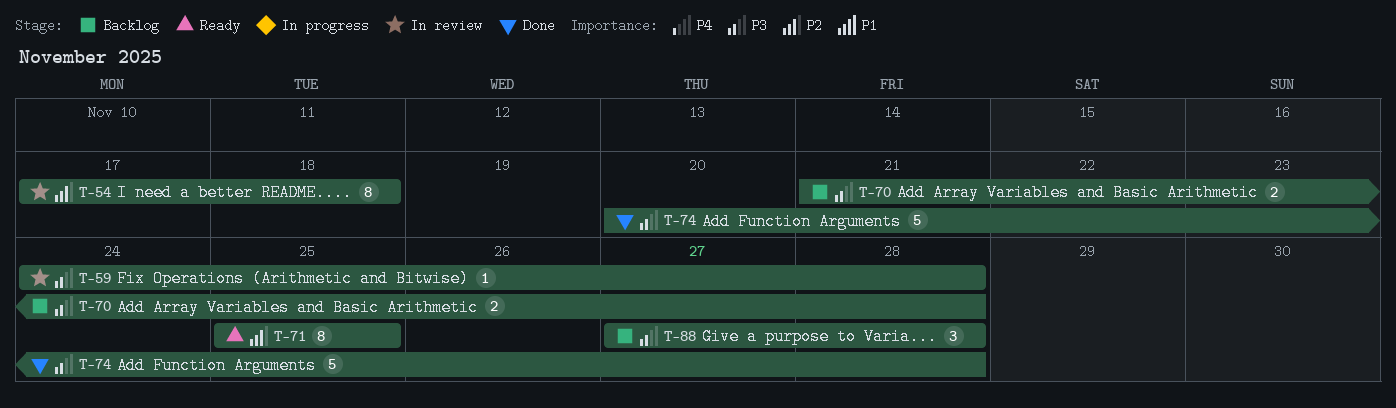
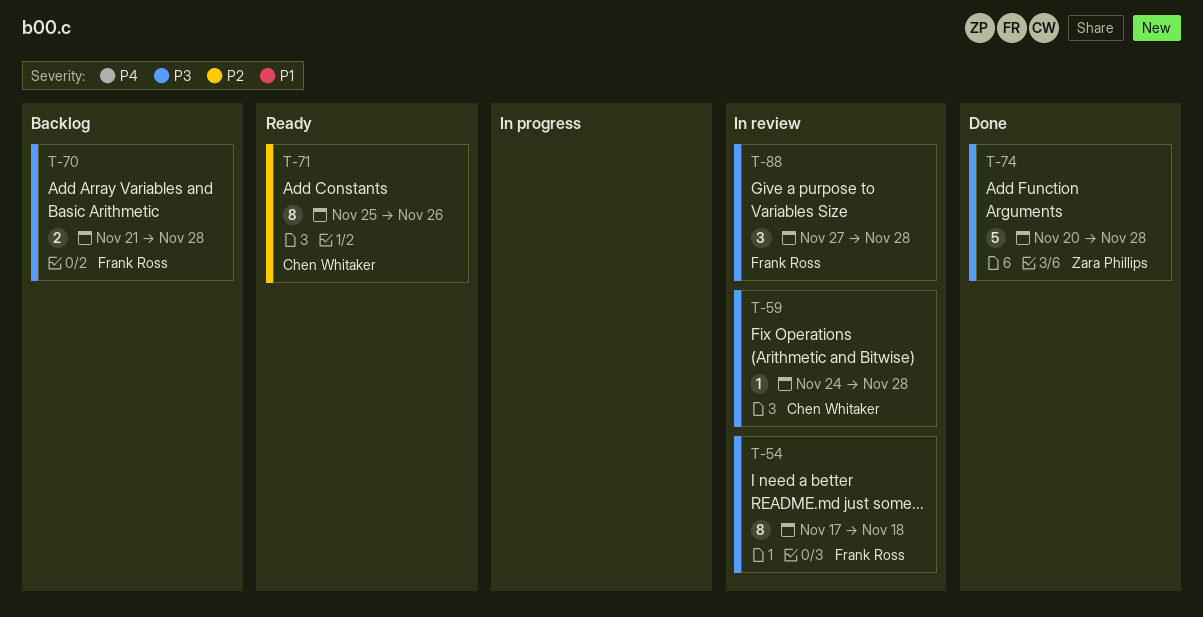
T-54, priority: P2 -> P3
T-71, due: Nov 25 -> Nov 26
T-88, status: Backlog -> In review

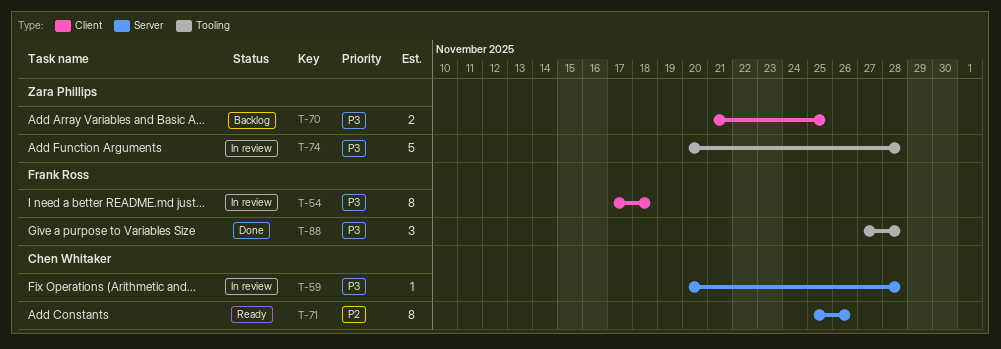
T-59, start: Nov 24 -> Nov 20
T-70, owner: Frank Ross -> Zara Phillips
T-70, due: Nov 28 -> Nov 25
T-74, status: Done -> In review
T-88, status: In review -> Done

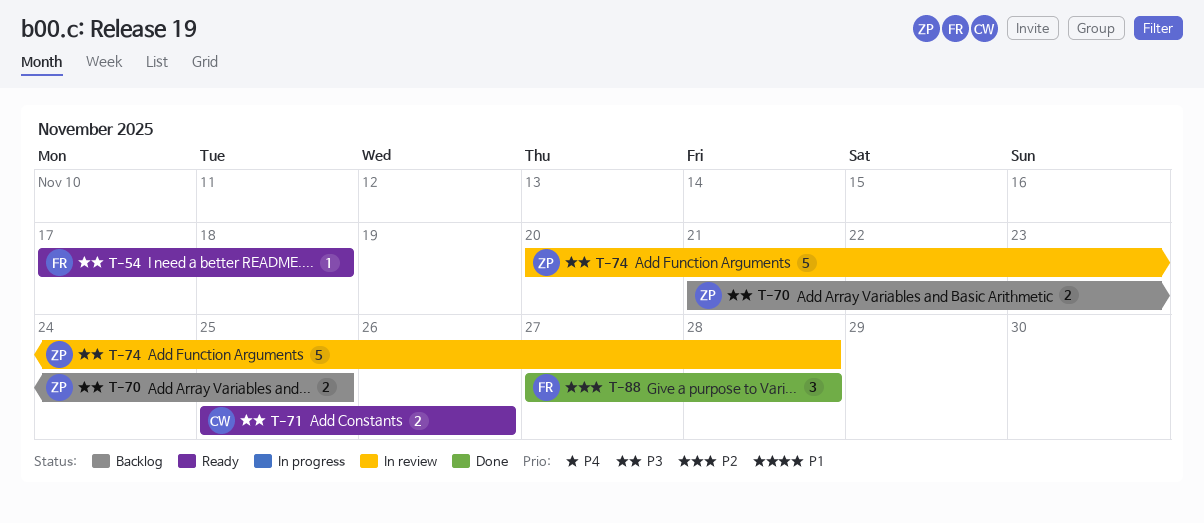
T-54, status: In review -> Ready
T-54, estimate: 8 -> 1
T-59: present -> none
T-71, priority: P2 -> P3
T-71, estimate: 8 -> 2
T-88, priority: P3 -> P2

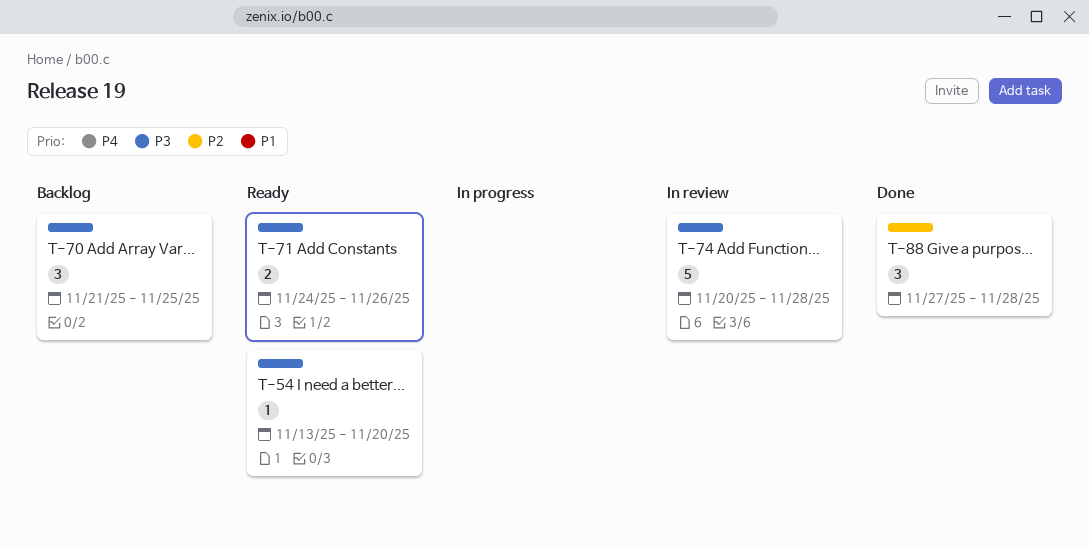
T-54, start: Nov 17 -> Nov 13
T-54, due: Nov 18 -> Nov 20
T-70, estimate: 2 -> 3
T-71, start: Nov 25 -> Nov 24

